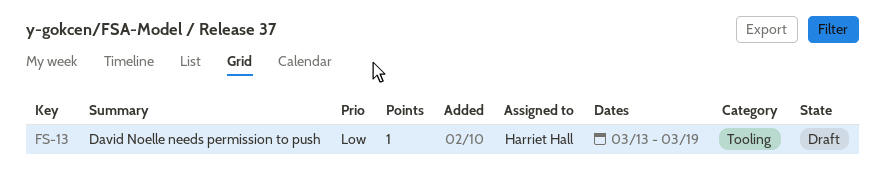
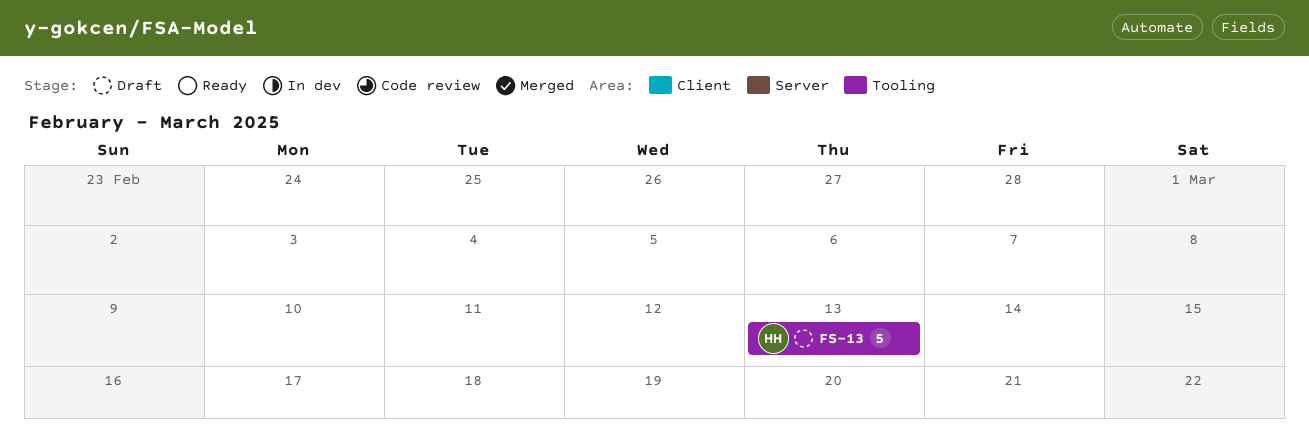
FS-13, estimate: 1 -> 5
FS-13, due: Mar 19 -> Mar 13

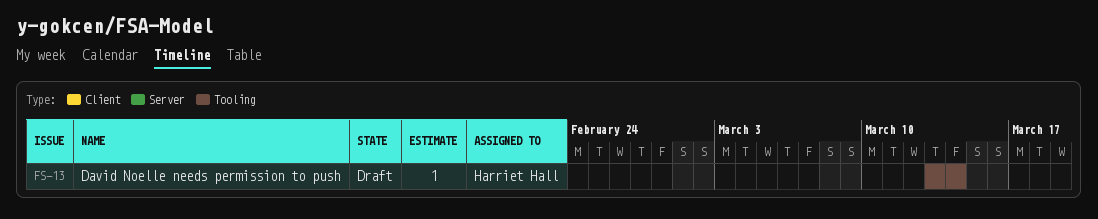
FS-13, estimate: 5 -> 1
FS-13, due: Mar 13 -> Mar 14

